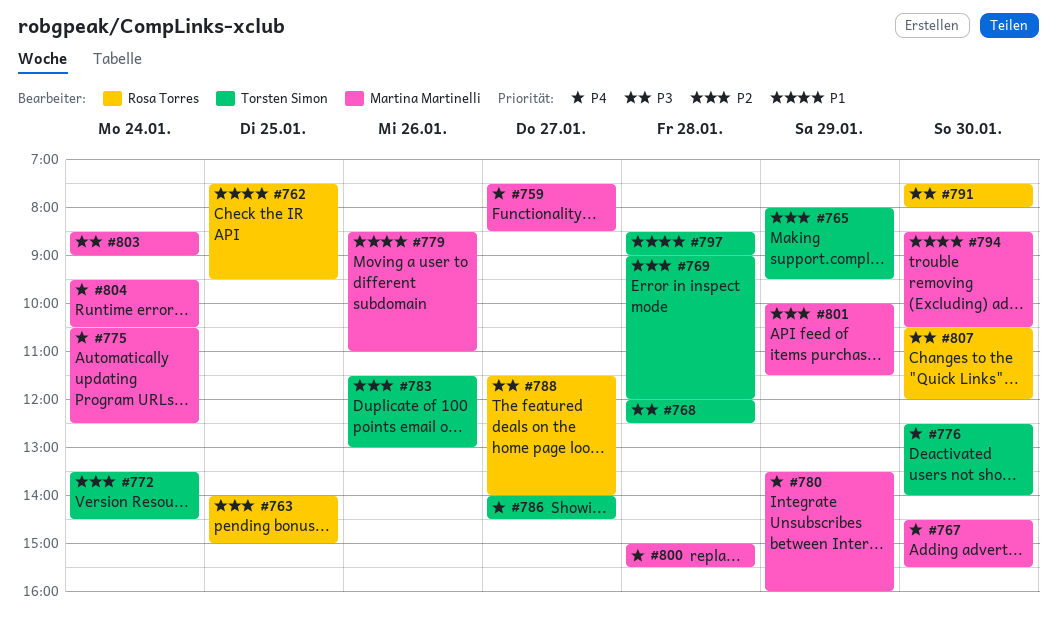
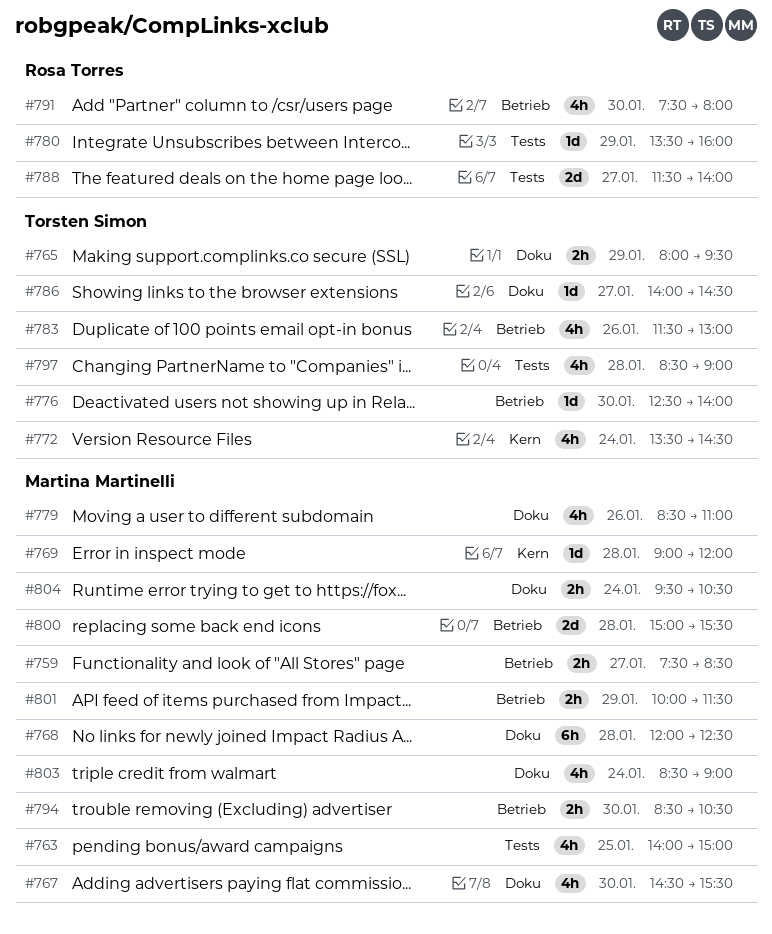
#762: present -> none
#763, owner: Rosa Torres -> Martina Martinelli
#768, owner: Torsten Simon -> Martina Martinelli
#769, owner: Torsten Simon -> Martina Martinelli
#775: present -> none
#780, owner: Martina Martinelli -> Rosa Torres
#807: present -> none

